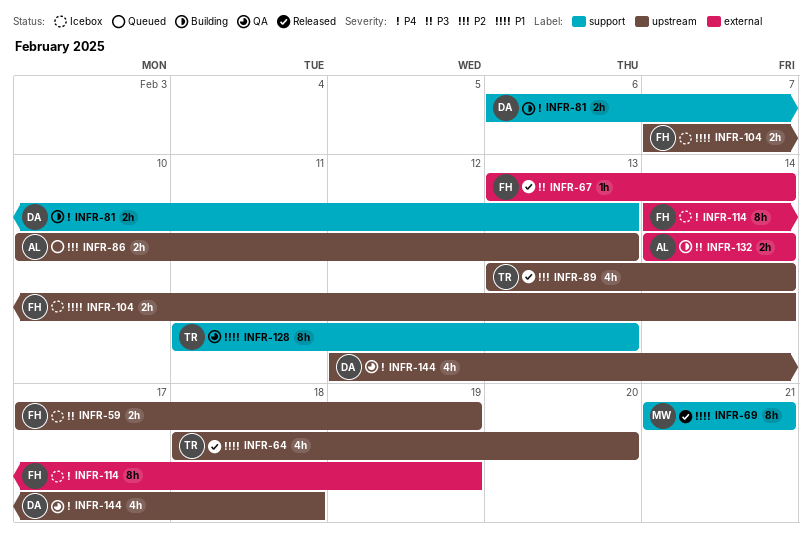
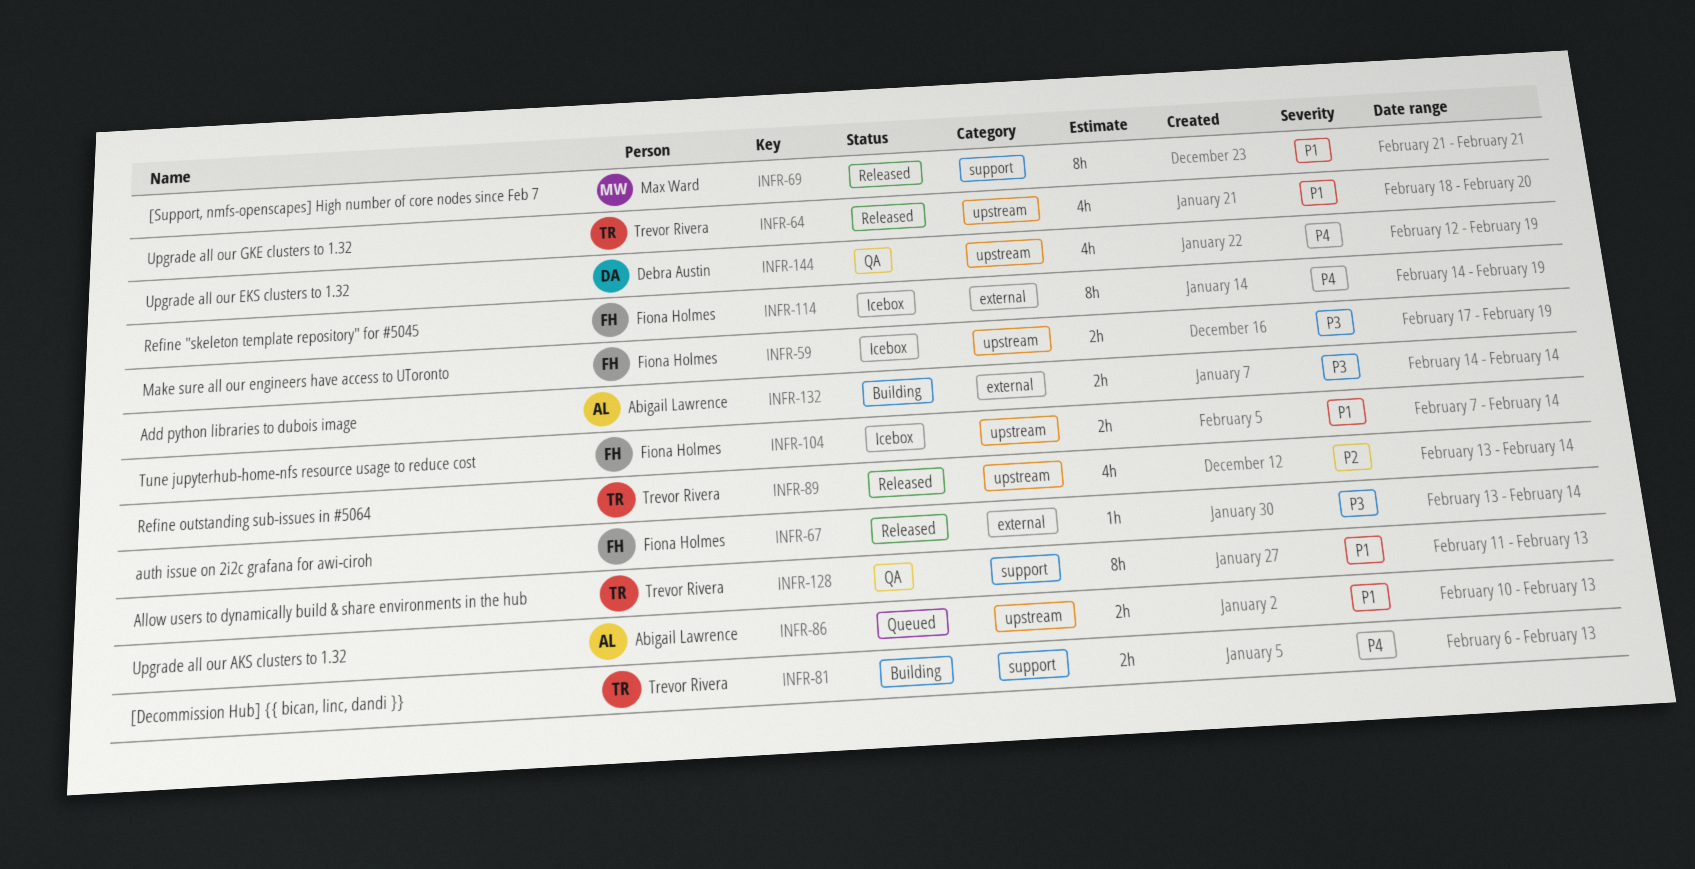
INFR-81, owner: Debra Austin -> Trevor Rivera
INFR-86, priority: P2 -> P1
INFR-144, due: Feb 18 -> Feb 19

